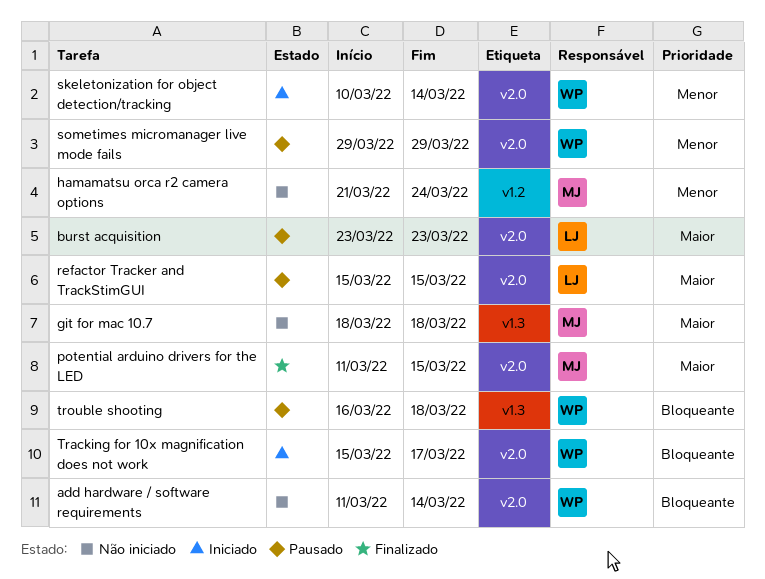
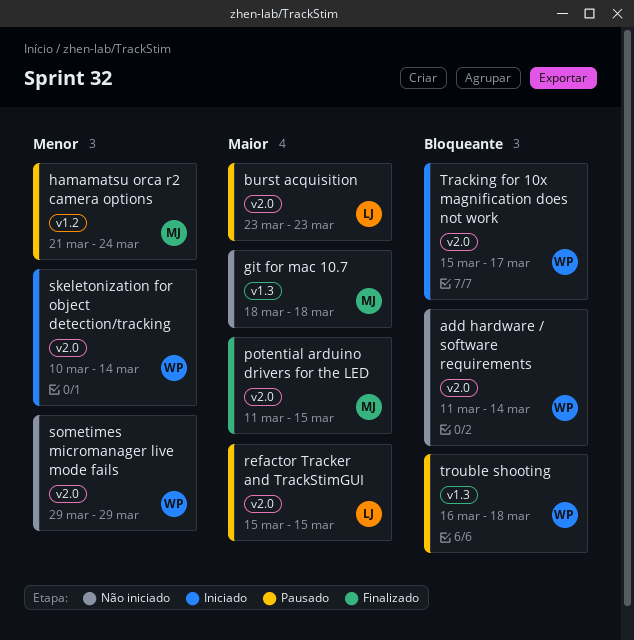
hamamatsu orca r2 camera options, status: Não iniciado -> Pausado
sometimes micromanager live mode fails, status: Pausado -> Não iniciado

